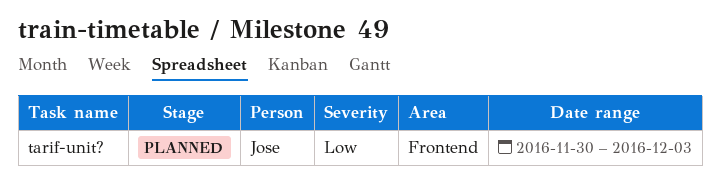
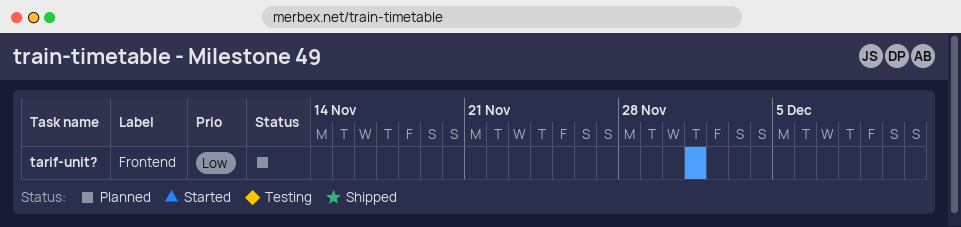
tarif-unit?, start: Nov 30 -> Dec 1
tarif-unit?, due: Dec 3 -> Dec 1

